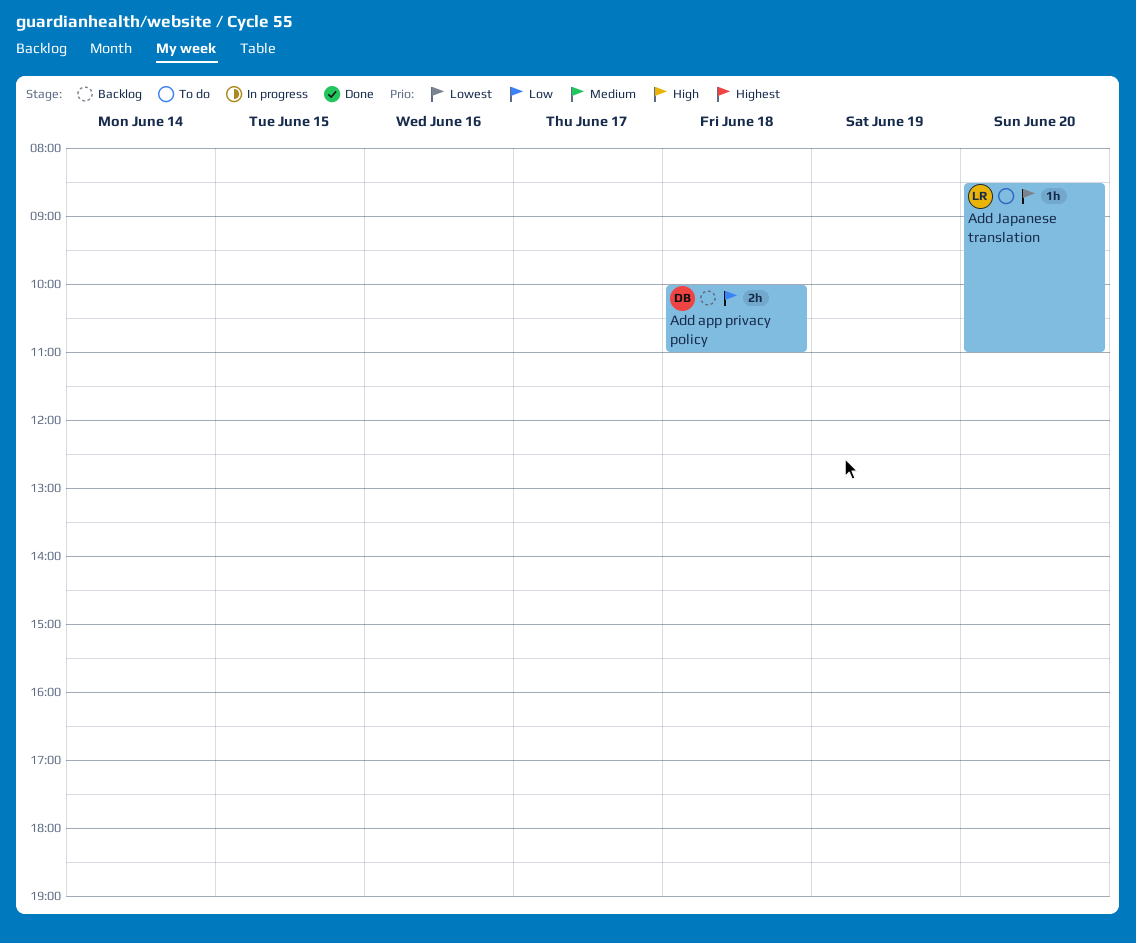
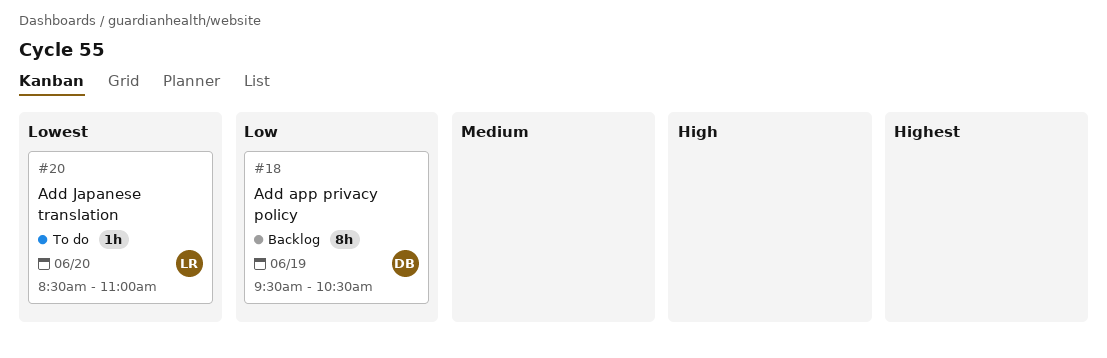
Add app privacy policy, estimate: 2h -> 8h
Add app privacy policy, day: Jun 18 -> Jun 19
Add app privacy policy, begins: 10:00 -> 09:30
Add app privacy policy, ends: 11:00 -> 10:30

